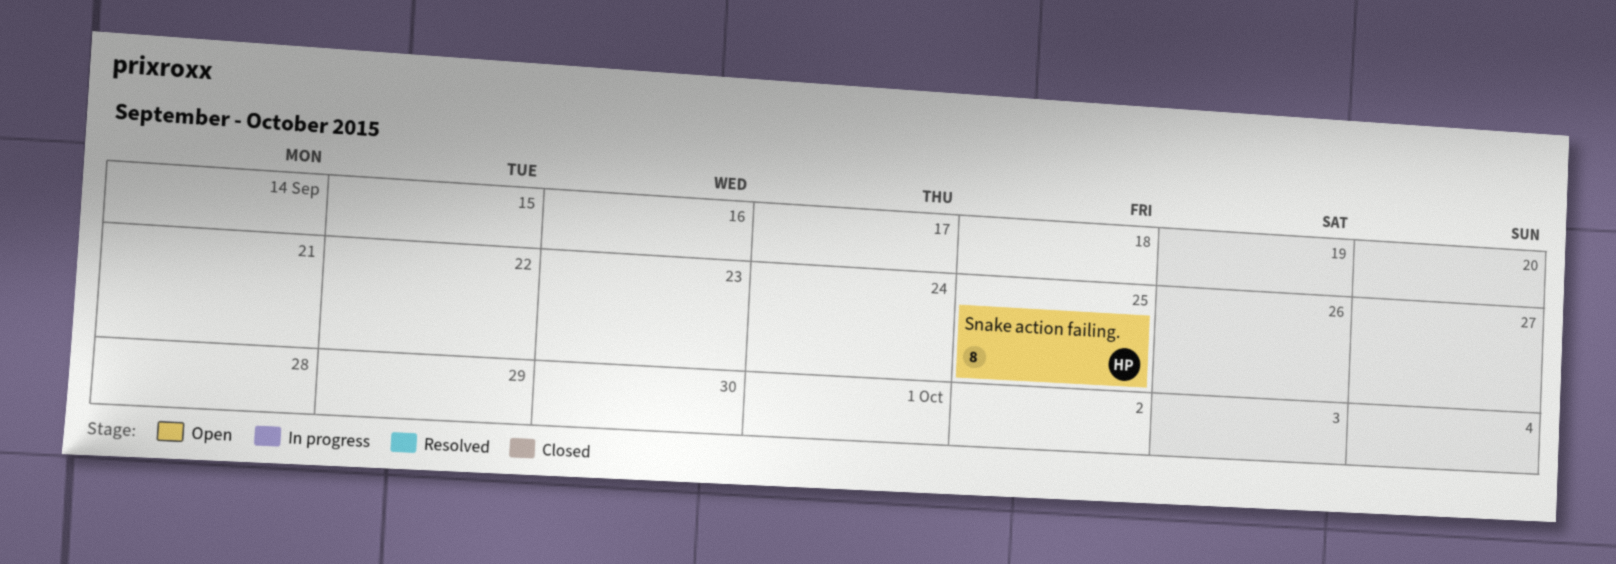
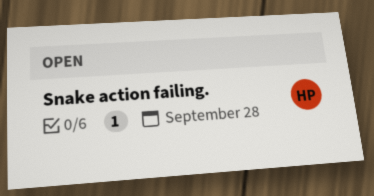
Snake action failing., estimate: 8 -> 1
Snake action failing., due: Sep 25 -> Sep 28

